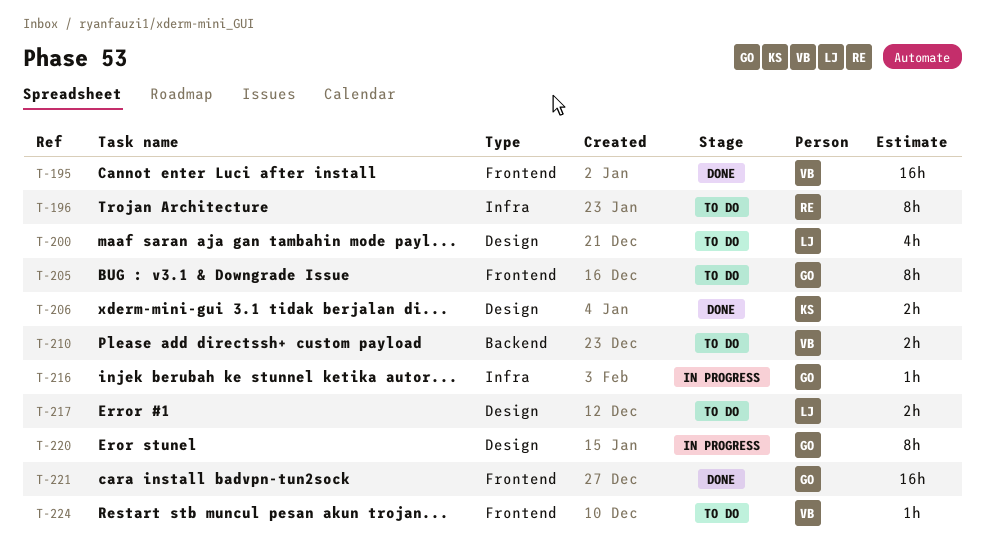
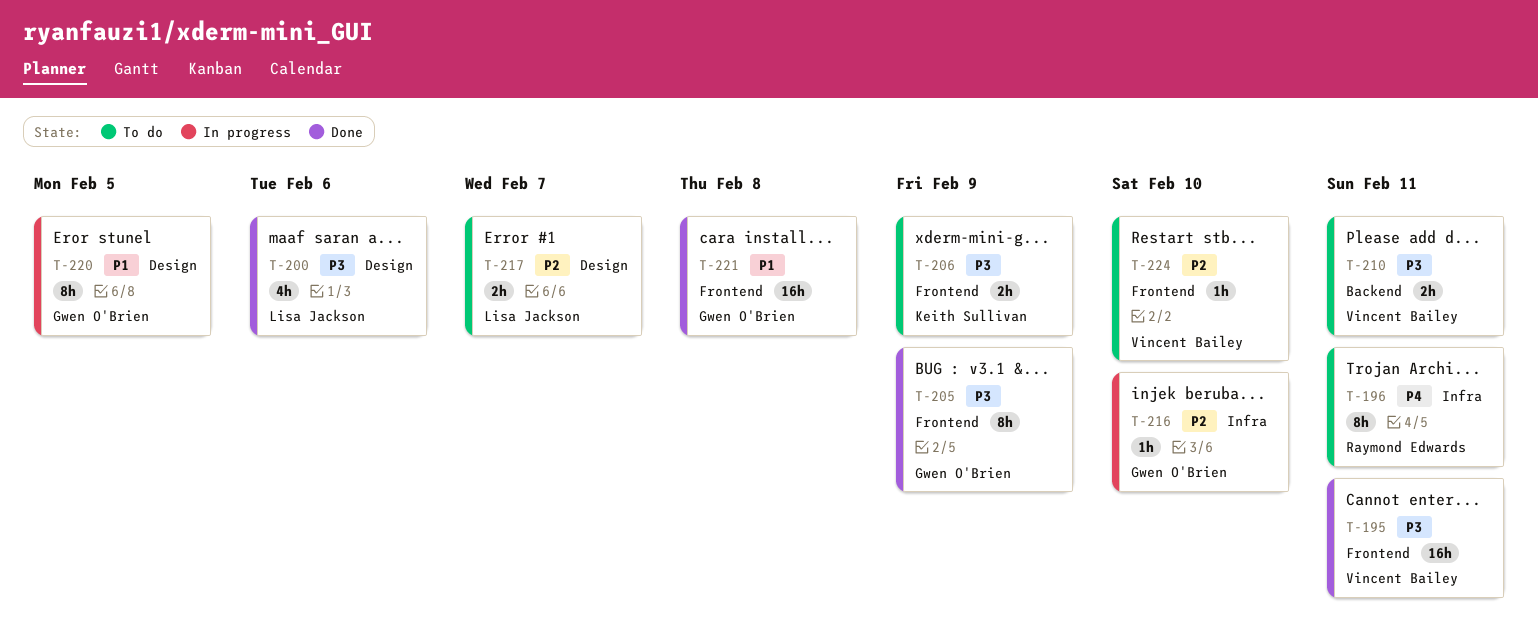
T-200, status: To do -> Done
T-205, status: To do -> Done
T-206, status: Done -> To do
T-206, label: Design -> Frontend

